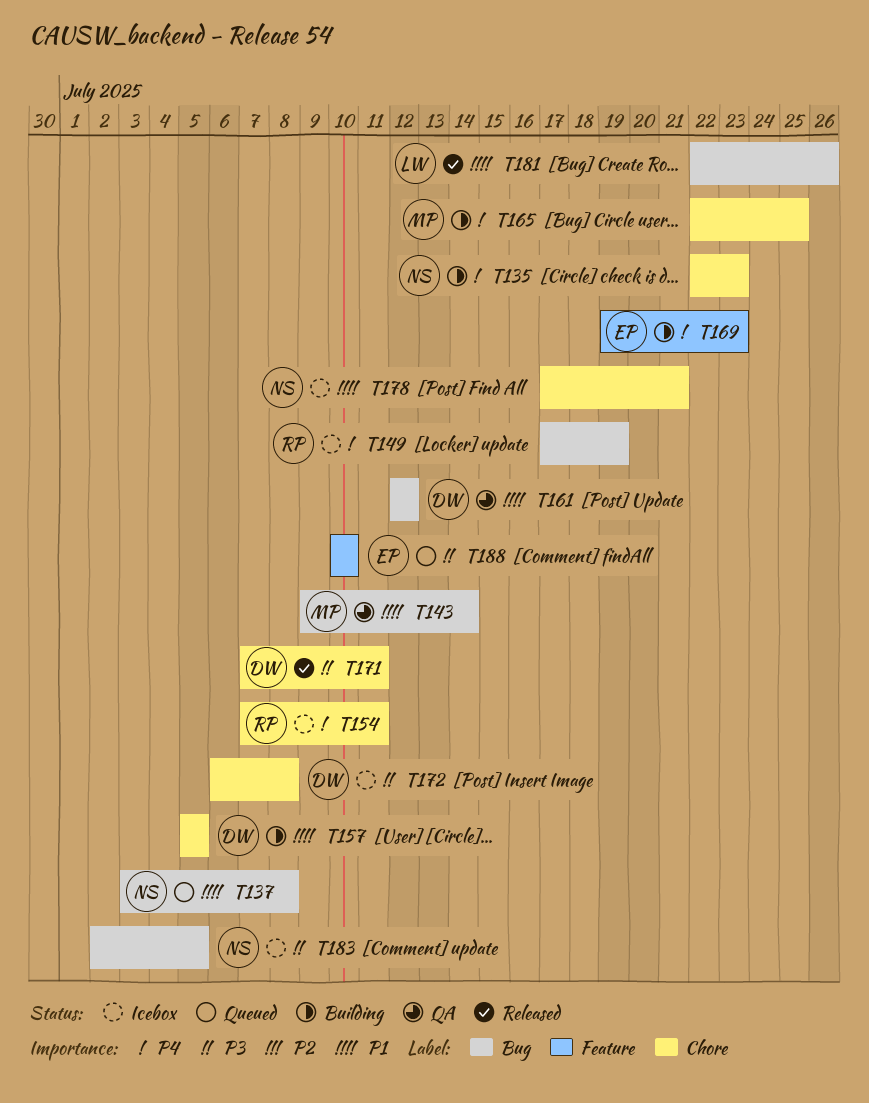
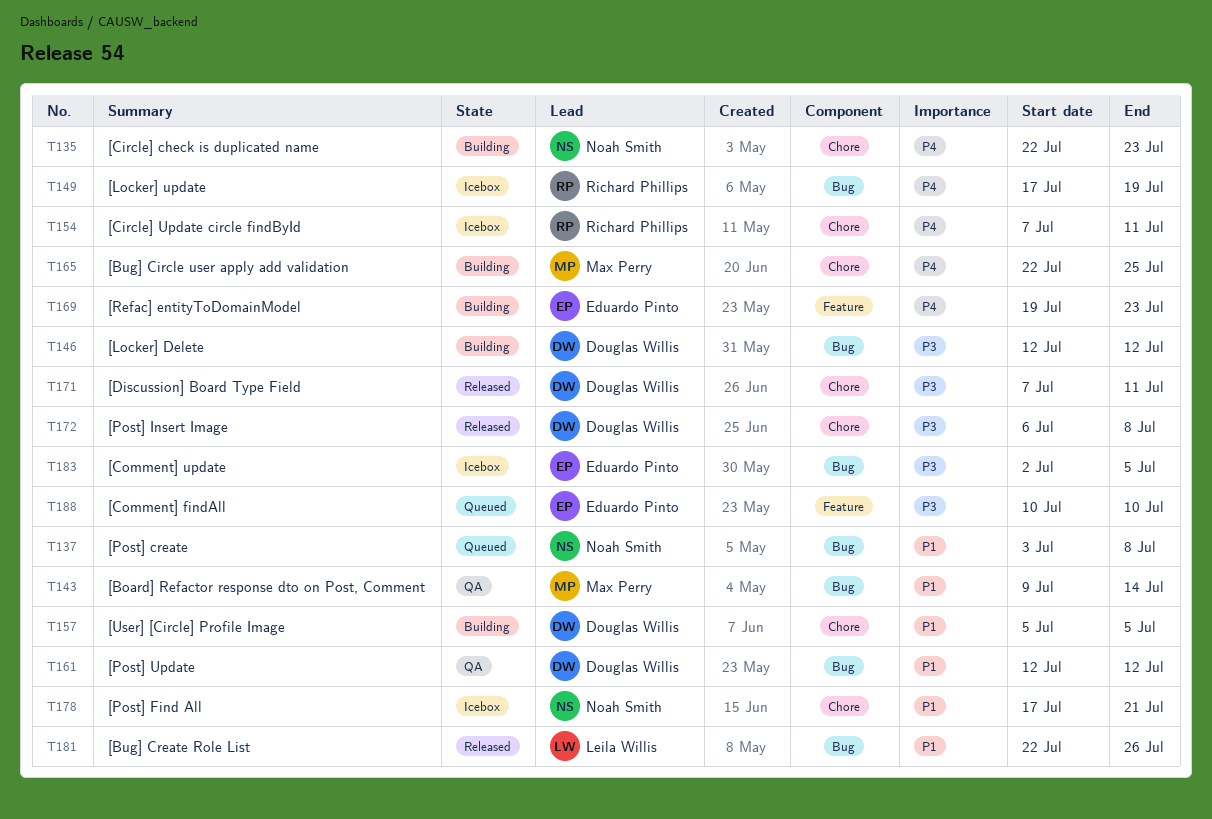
T146: none -> present
T172, status: Icebox -> Released
T183, owner: Noah Smith -> Eduardo Pinto

